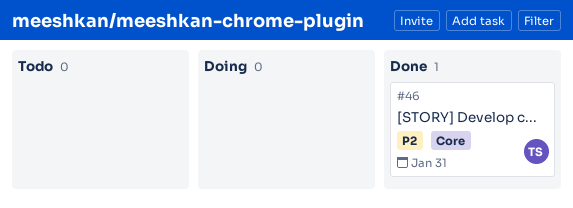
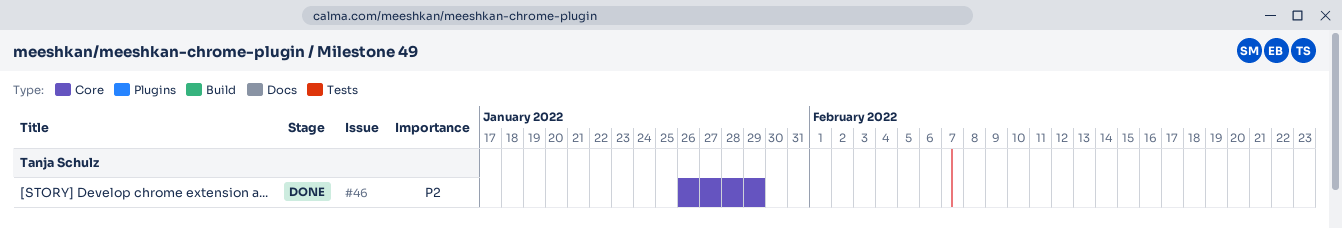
#46, due: Jan 31 -> Jan 29

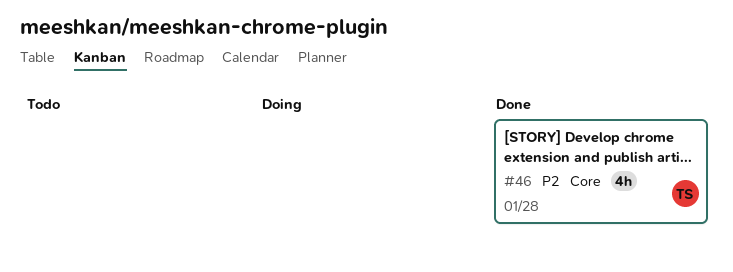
#46, due: Jan 29 -> Jan 28

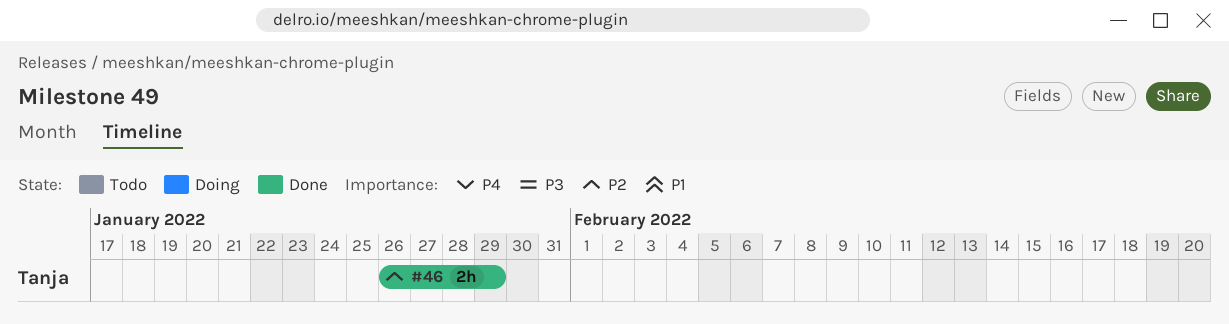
#46, estimate: 4h -> 2h
#46, due: Jan 28 -> Jan 29

